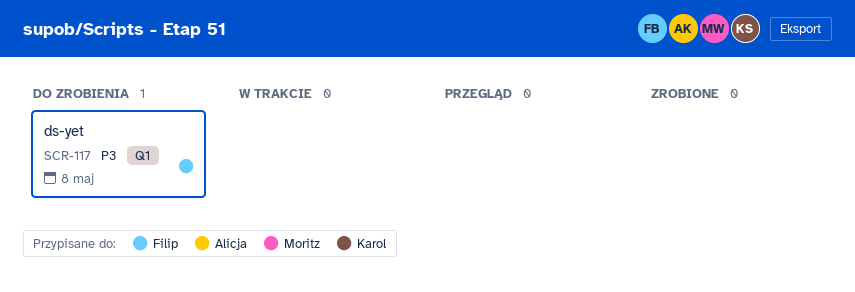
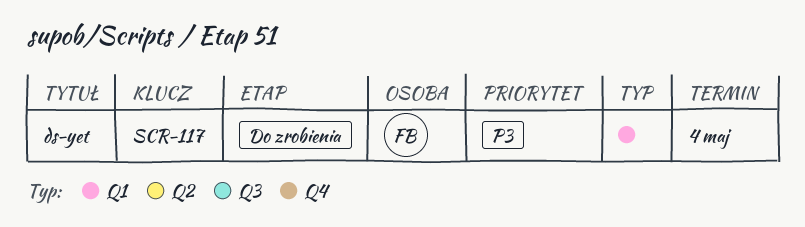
SCR-117, due: May 8 -> May 4

